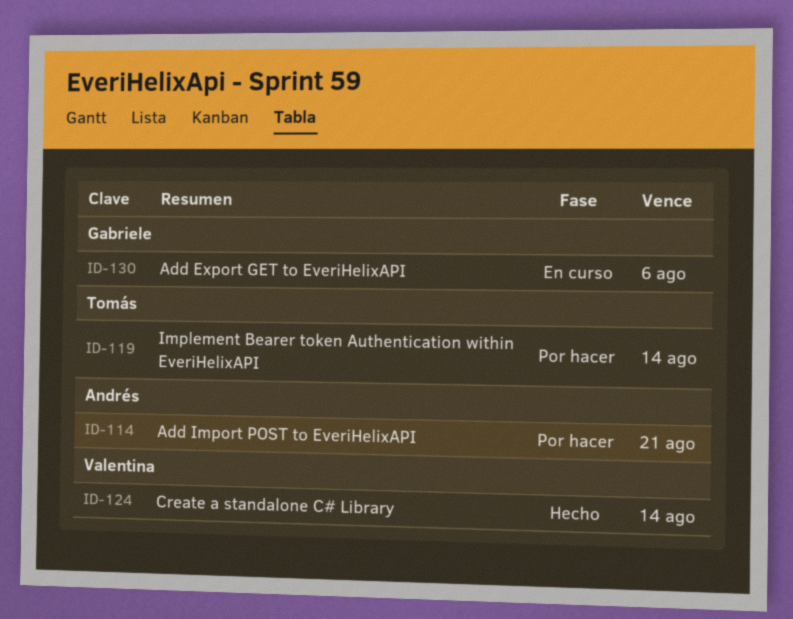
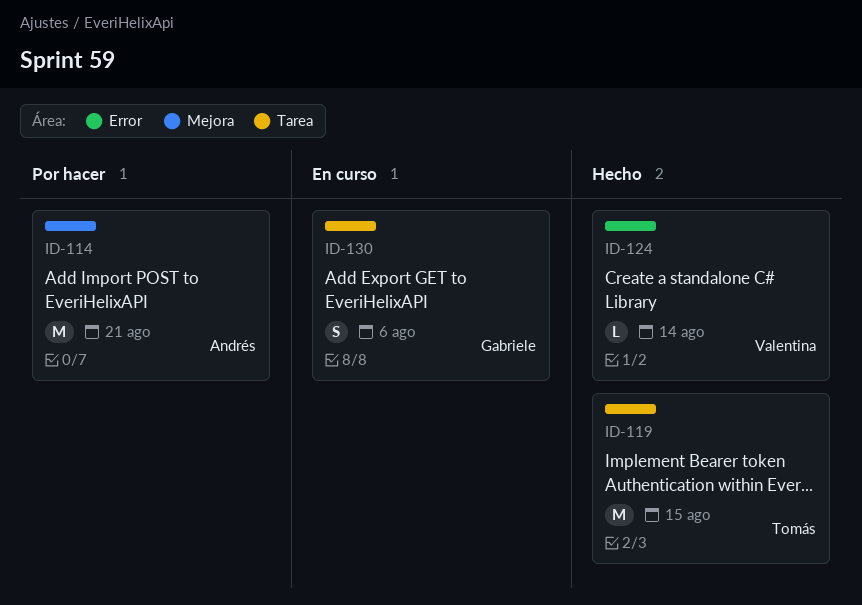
ID-119, status: Por hacer -> Hecho
ID-119, due: Aug 14 -> Aug 15

